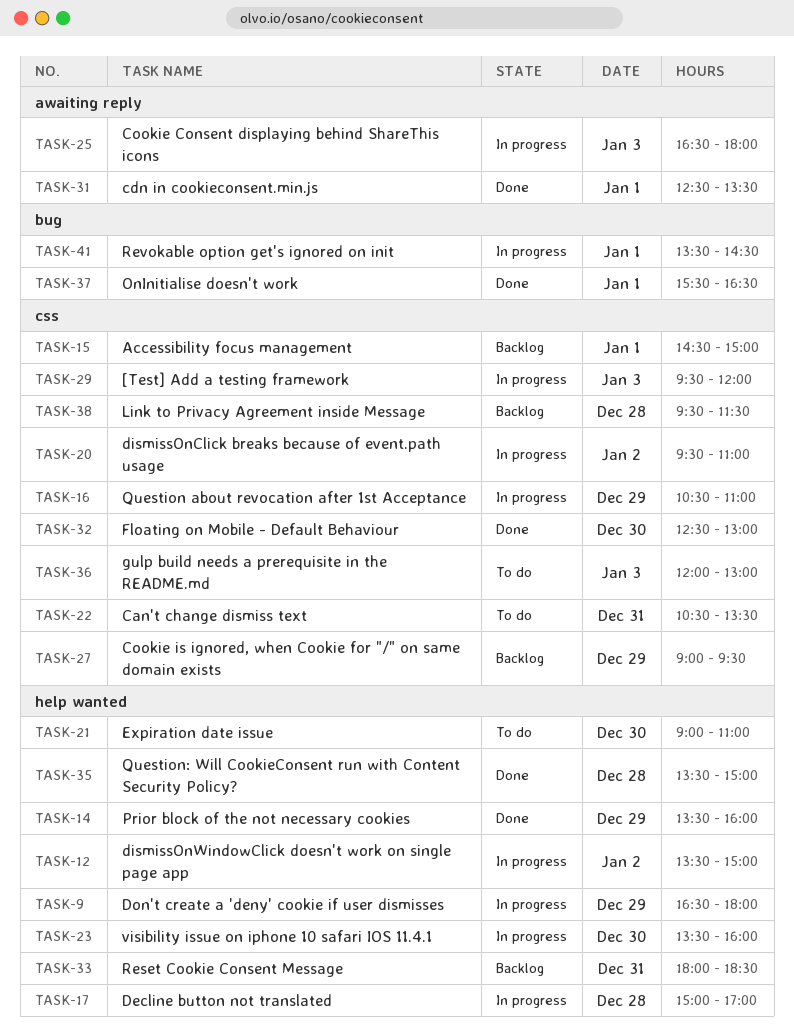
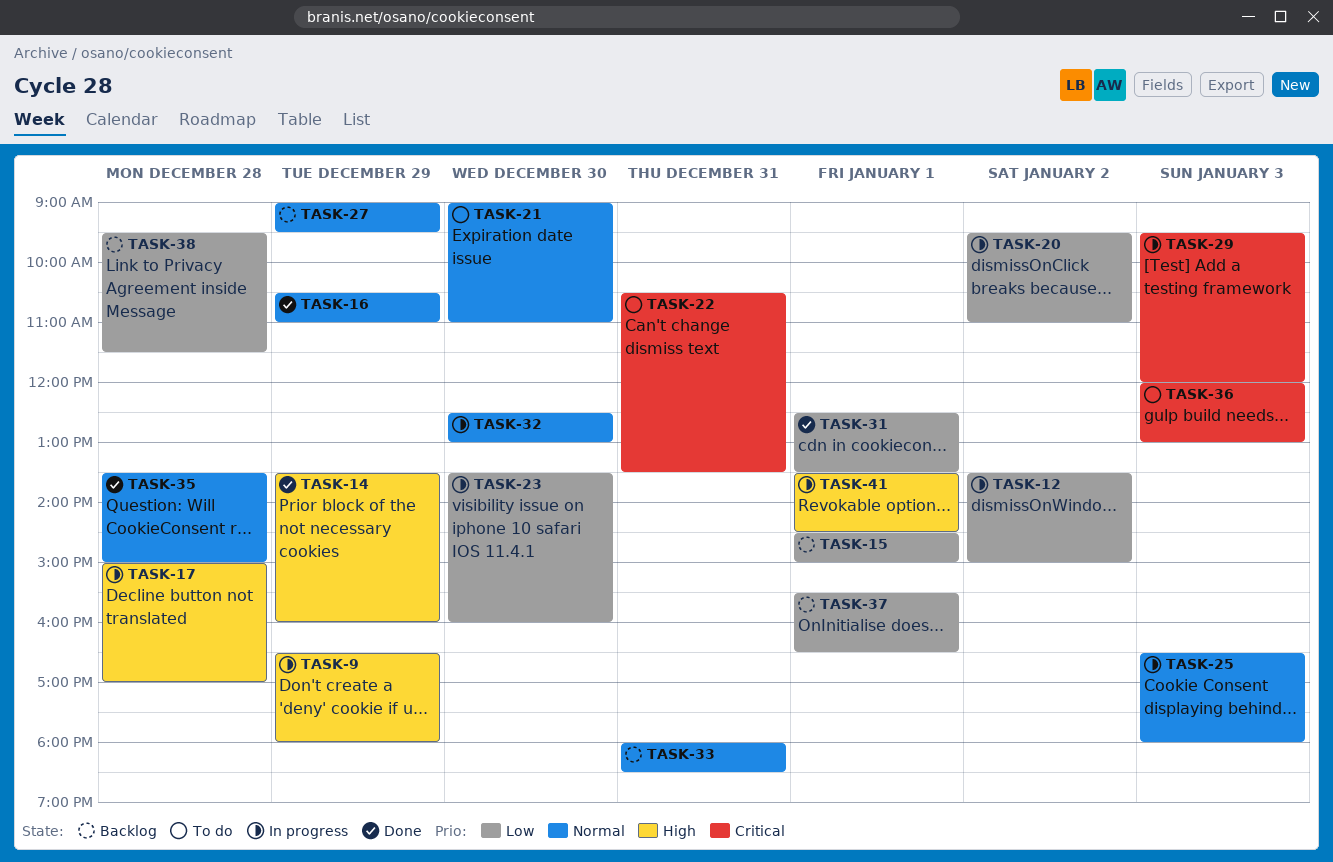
TASK-16, status: In progress -> Done
TASK-32, status: Done -> In progress
TASK-37, status: Done -> Backlog

